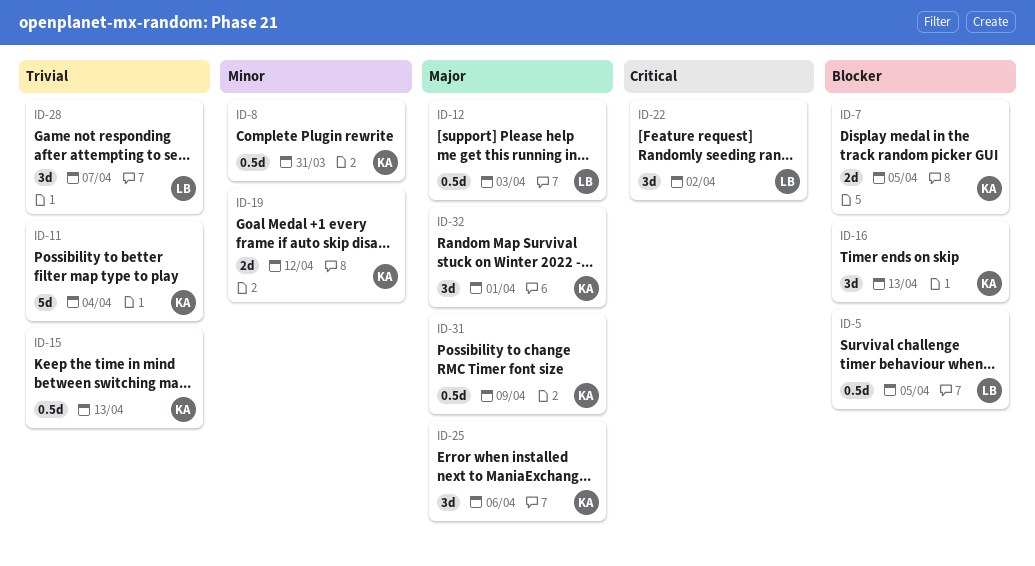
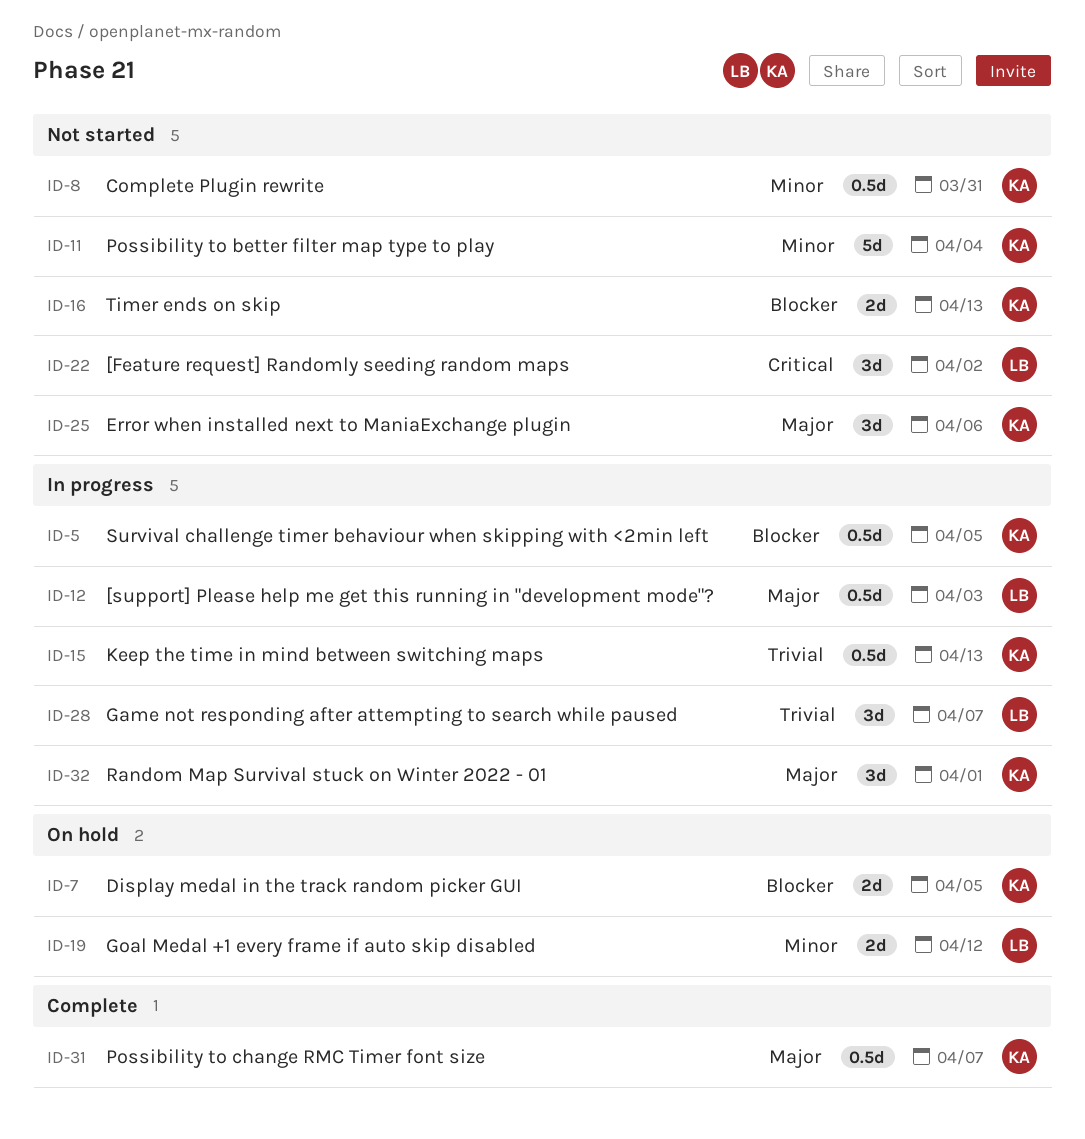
ID-5, owner: LB -> KA
ID-11, priority: Trivial -> Minor
ID-16, estimate: 3d -> 2d
ID-19, owner: KA -> LB
ID-31, due: Apr 9 -> Apr 7

